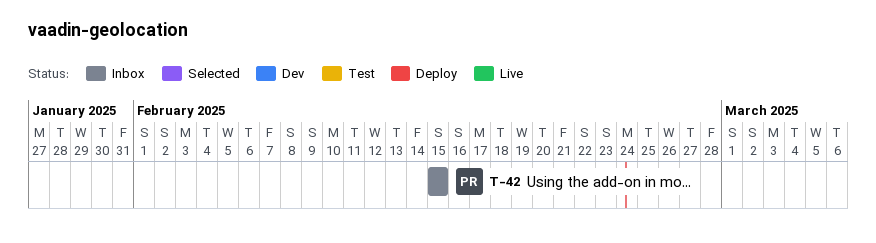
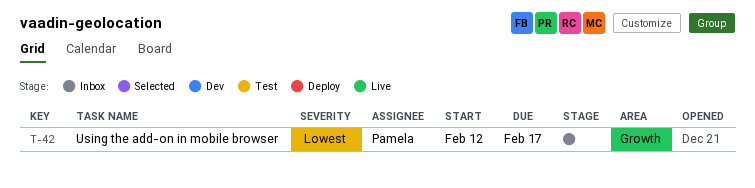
T-42, start: Feb 15 -> Feb 12
T-42, due: Feb 15 -> Feb 17

